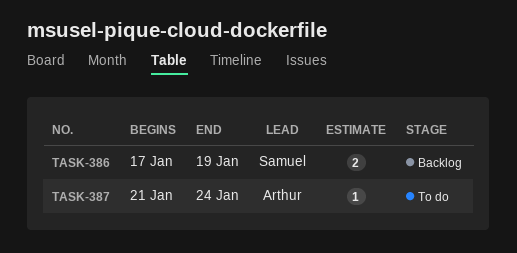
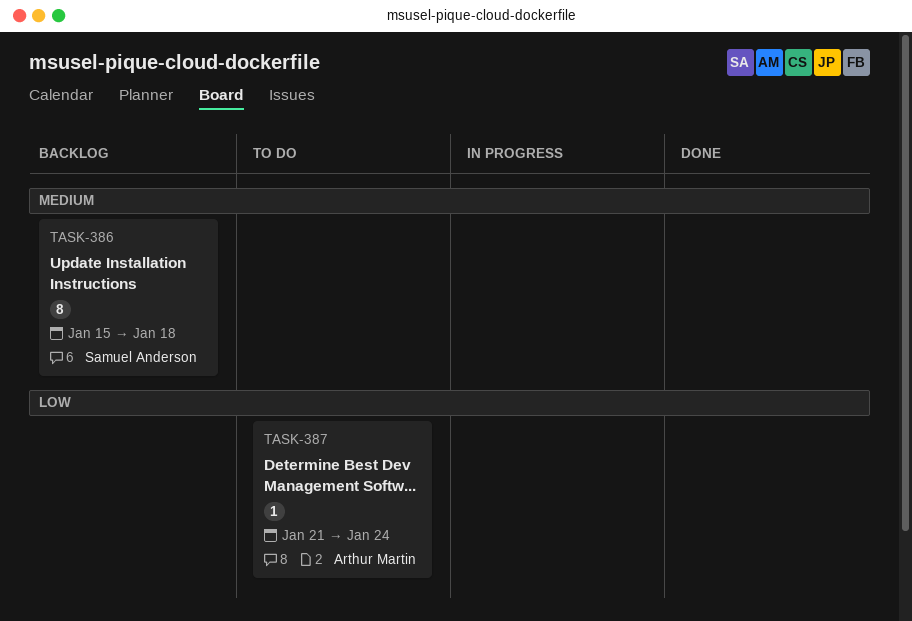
TASK-386, estimate: 2 -> 8
TASK-386, start: Jan 17 -> Jan 15
TASK-386, due: Jan 19 -> Jan 18

